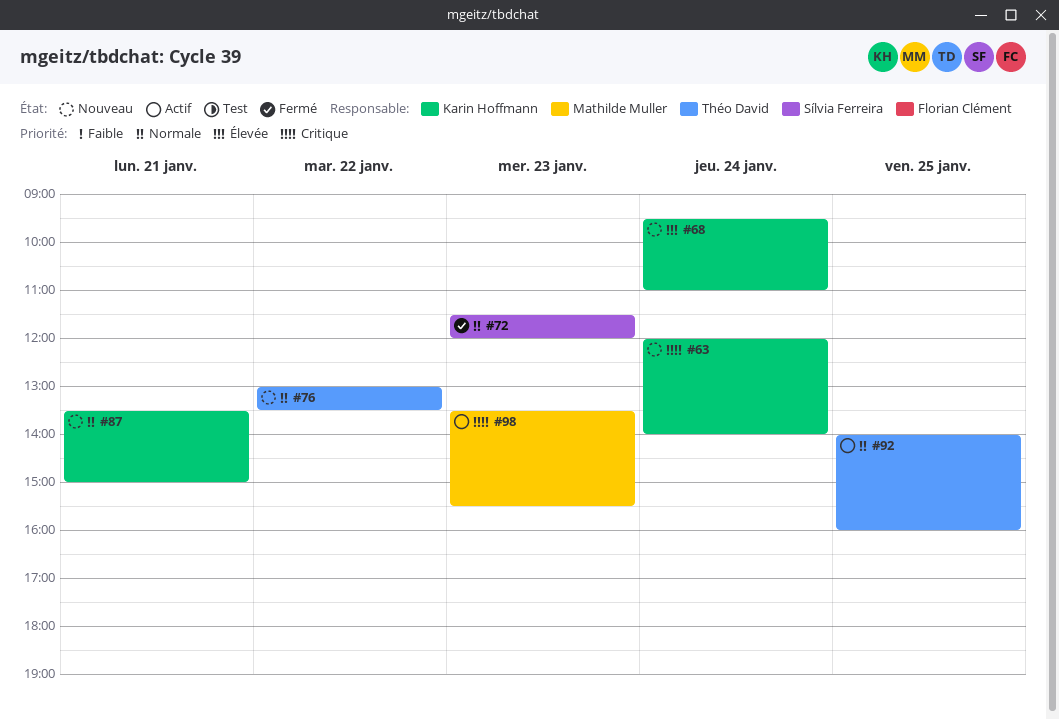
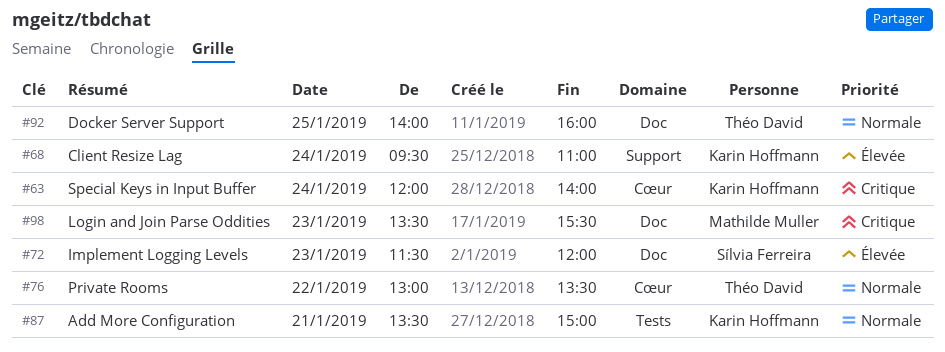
#72, priority: Normale -> Élevée

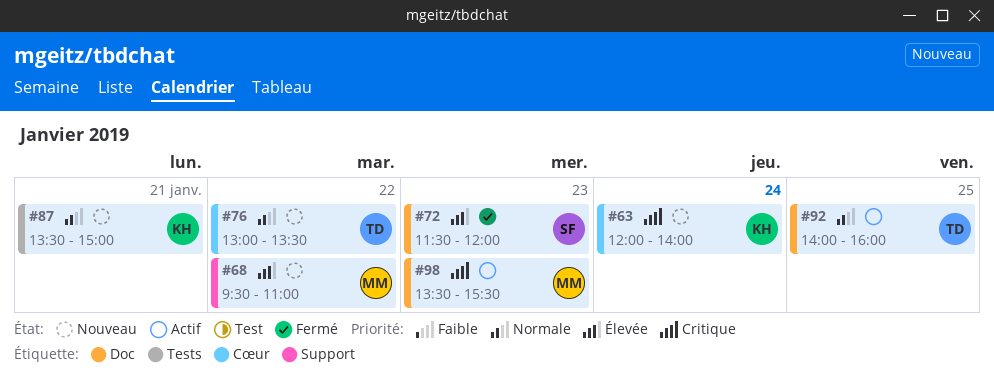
#68, owner: Karin Hoffmann -> Mathilde Muller
#68, day: Jan 24 -> Jan 22

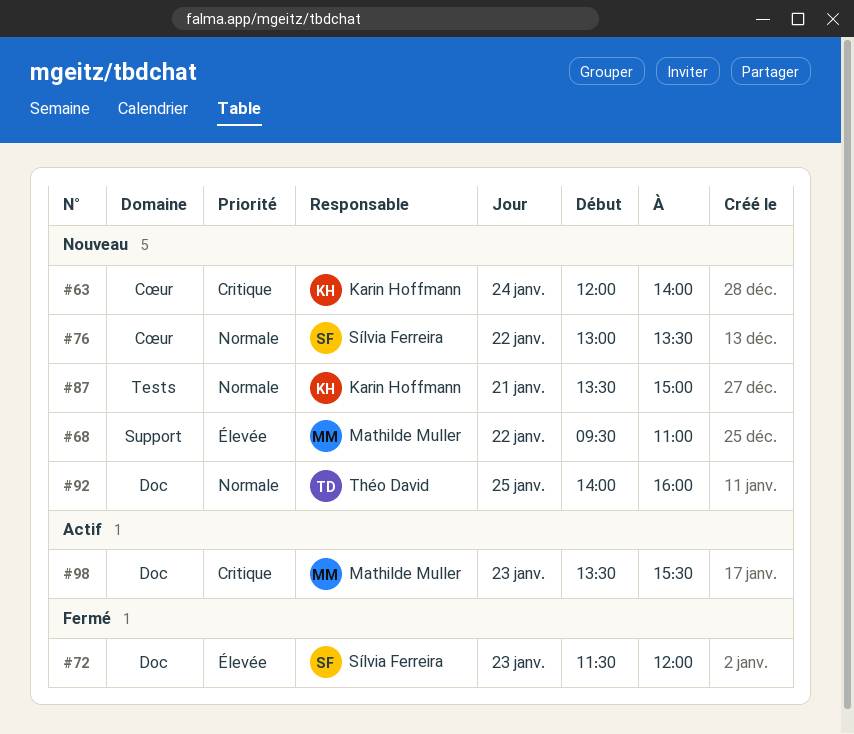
#76, owner: Théo David -> Sílvia Ferreira
#92, status: Actif -> Nouveau

